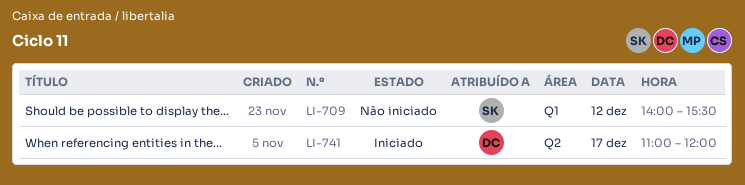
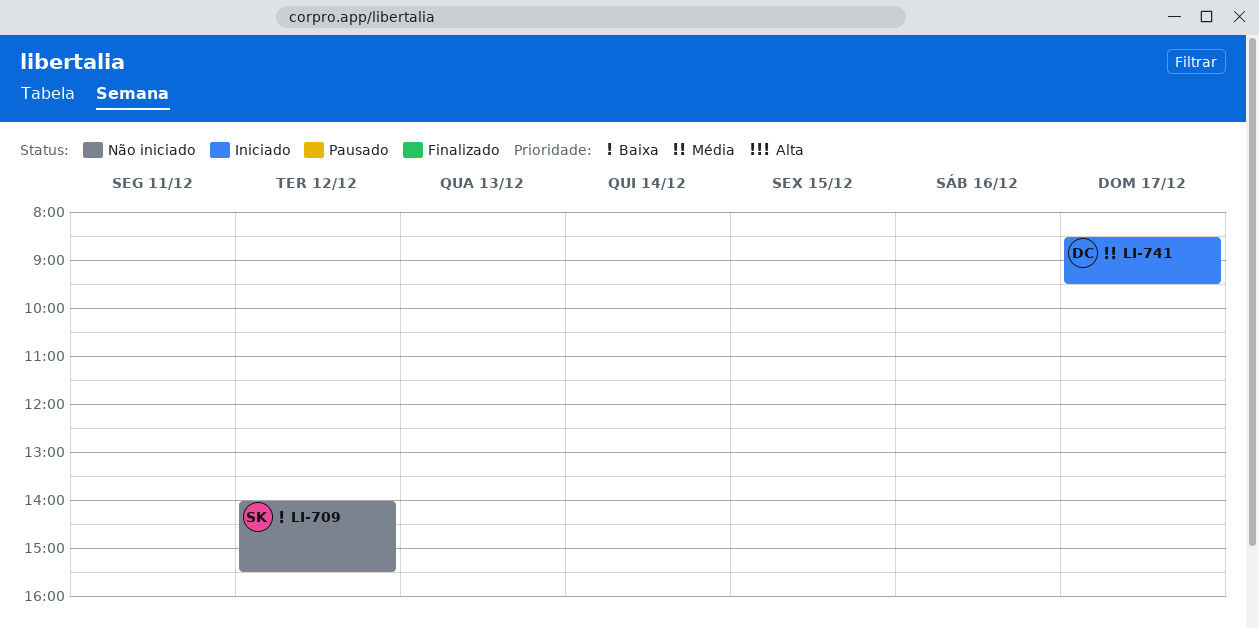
LI-741, begins: 11:00 -> 08:30
LI-741, ends: 12:00 -> 09:30

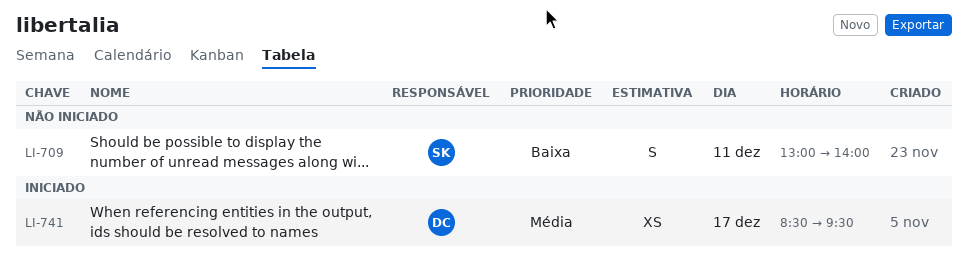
LI-709, day: Dec 12 -> Dec 11
LI-709, begins: 14:00 -> 13:00
LI-709, ends: 15:30 -> 14:00

